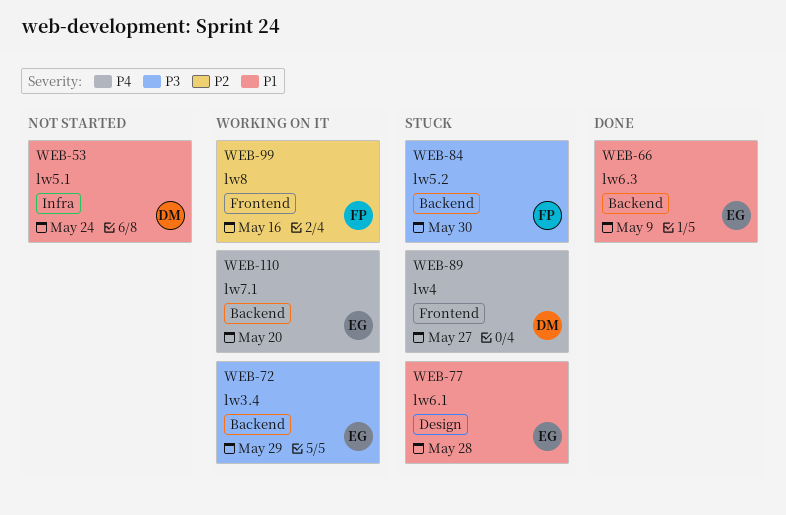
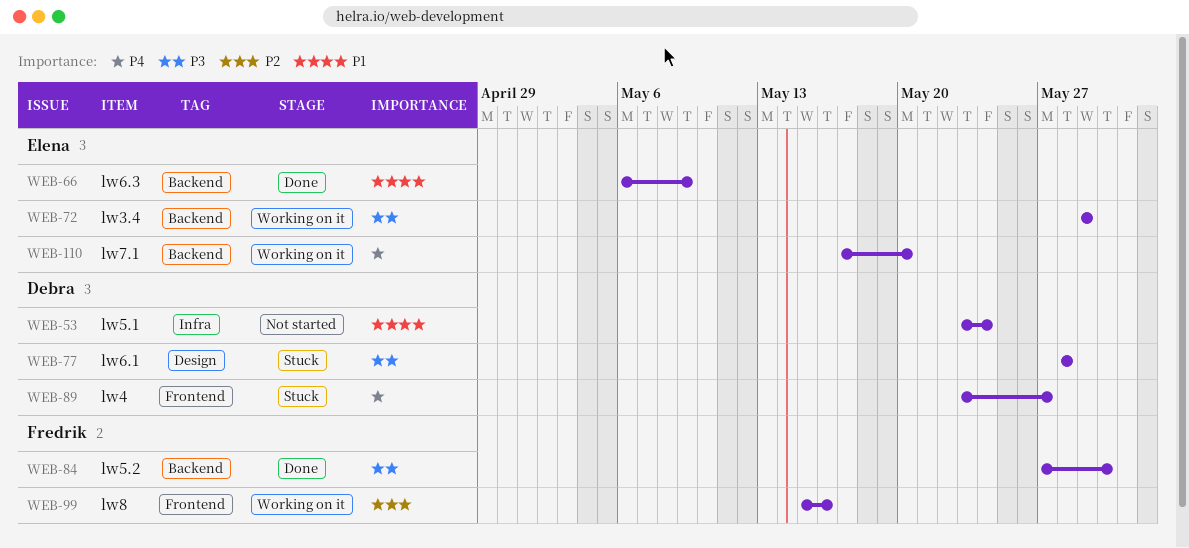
WEB-77, owner: Elena -> Debra
WEB-77, priority: P1 -> P3
WEB-84, status: Stuck -> Done

